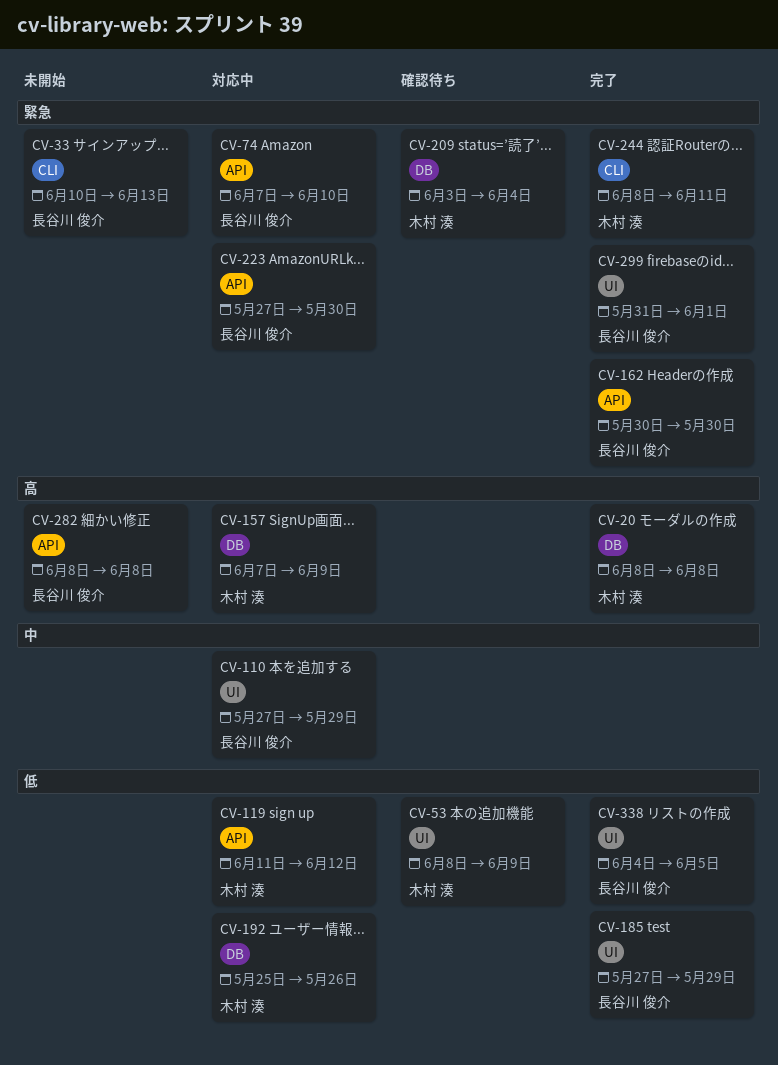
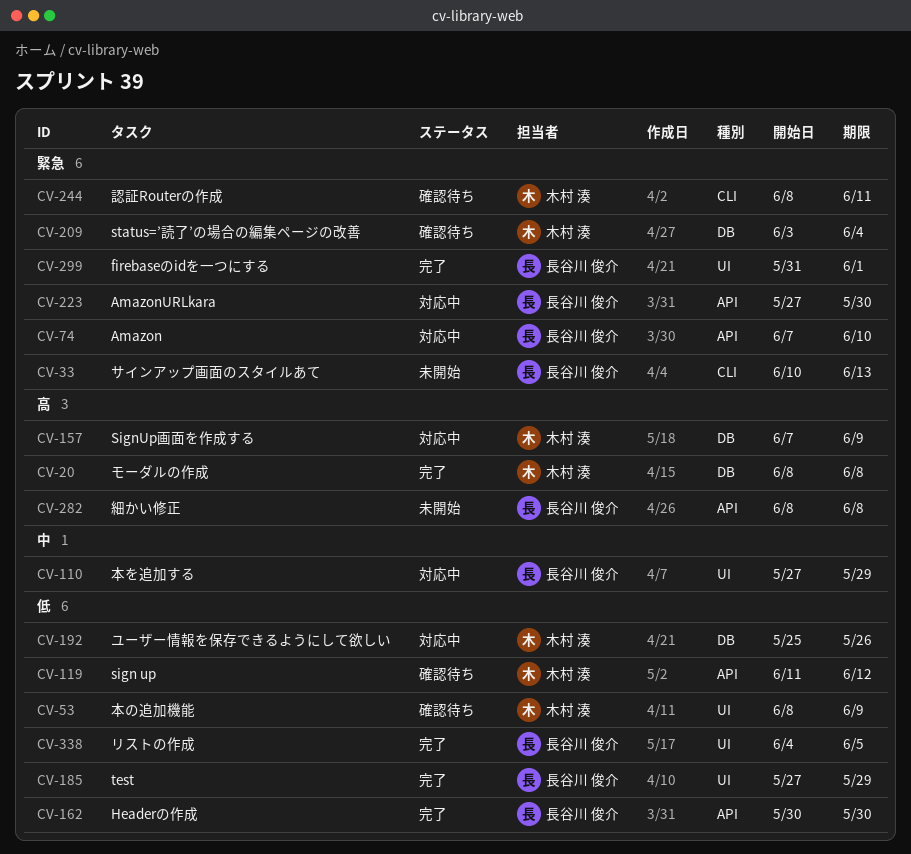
CV-119, status: 対応中 -> 確認待ち
CV-162, priority: 緊急 -> 低
CV-244, status: 完了 -> 確認待ち

